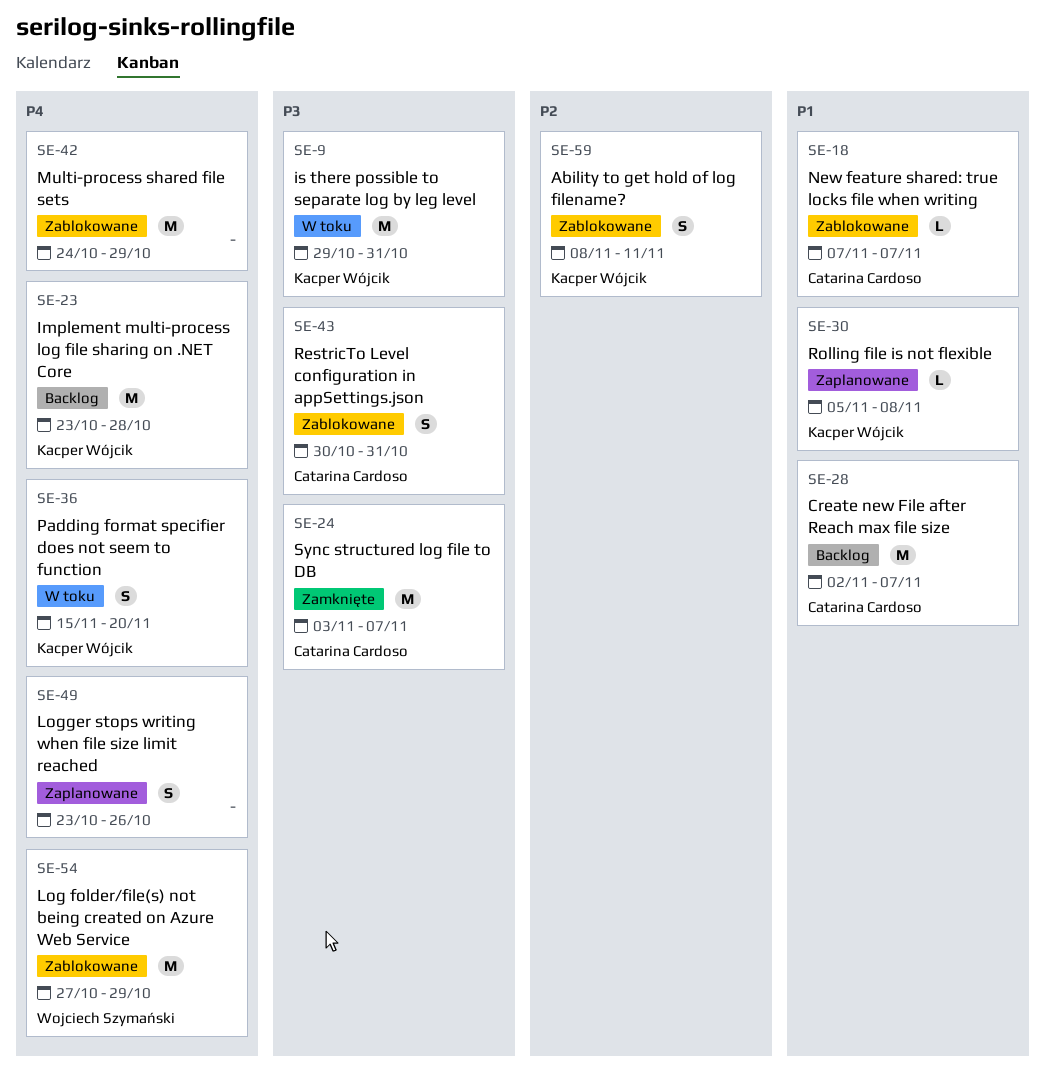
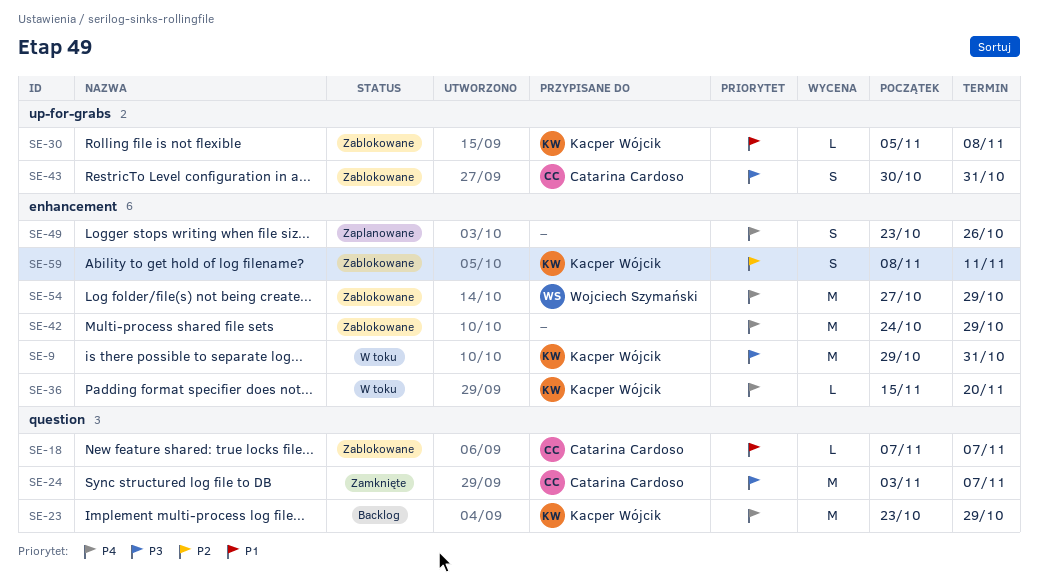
SE-23, due: Oct 28 -> Oct 29
SE-28: present -> none
SE-30, status: Zaplanowane -> Zablokowane
SE-36, estimate: S -> L

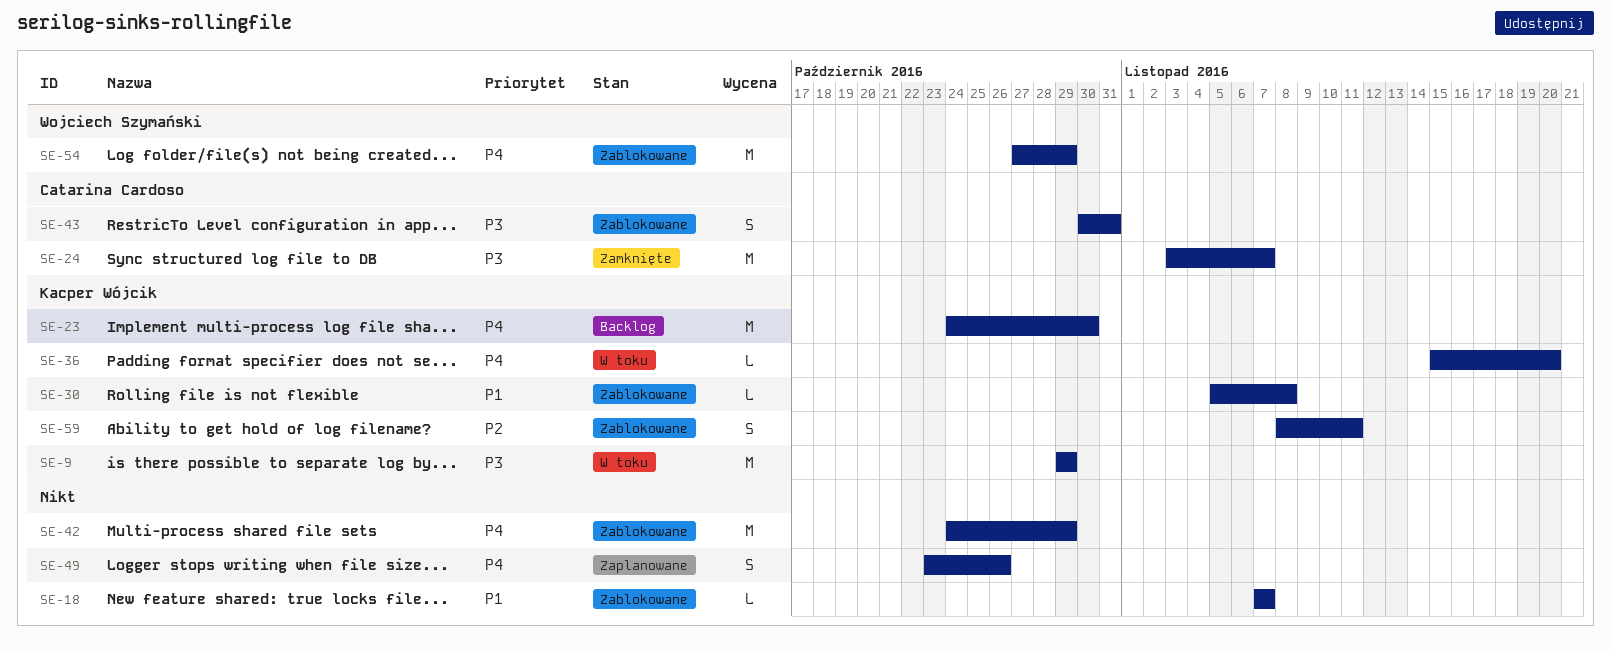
SE-9, due: Oct 31 -> Oct 29
SE-18, owner: Catarina Cardoso -> none
SE-23, start: Oct 23 -> Oct 24
SE-23, due: Oct 29 -> Oct 30

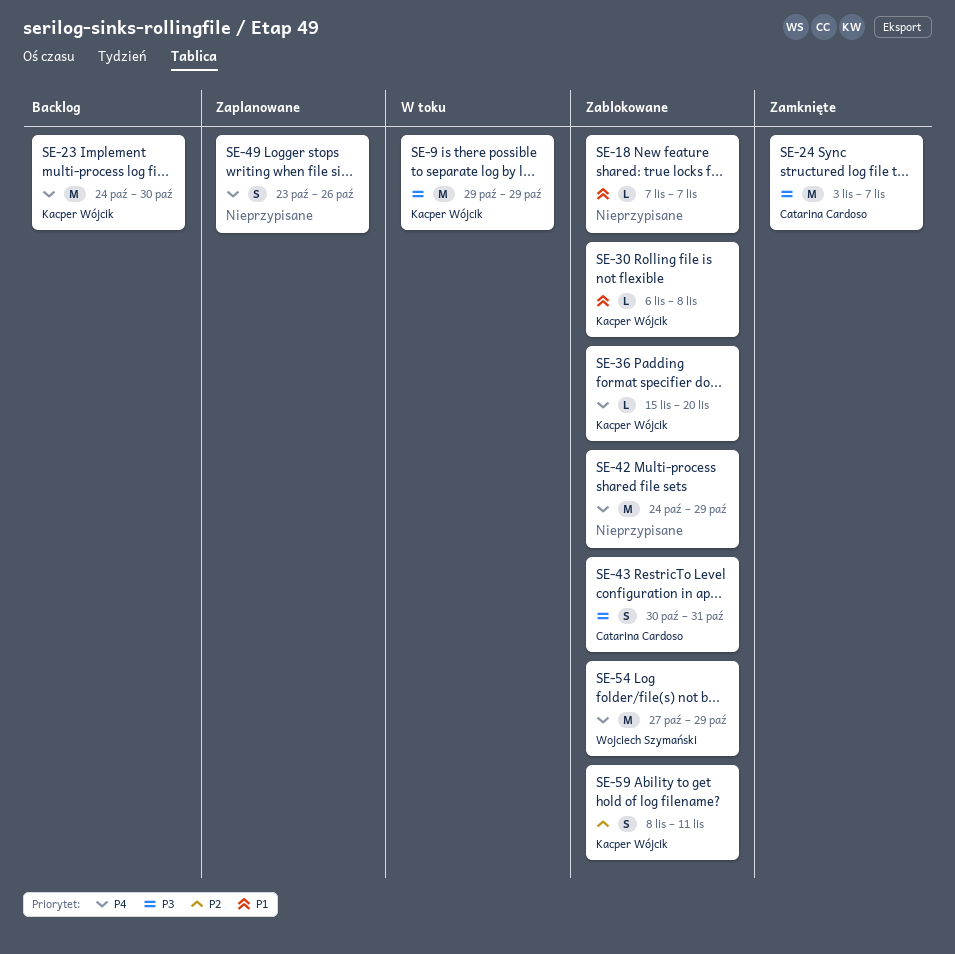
SE-30, start: Nov 5 -> Nov 6
SE-36, status: W toku -> Zablokowane

